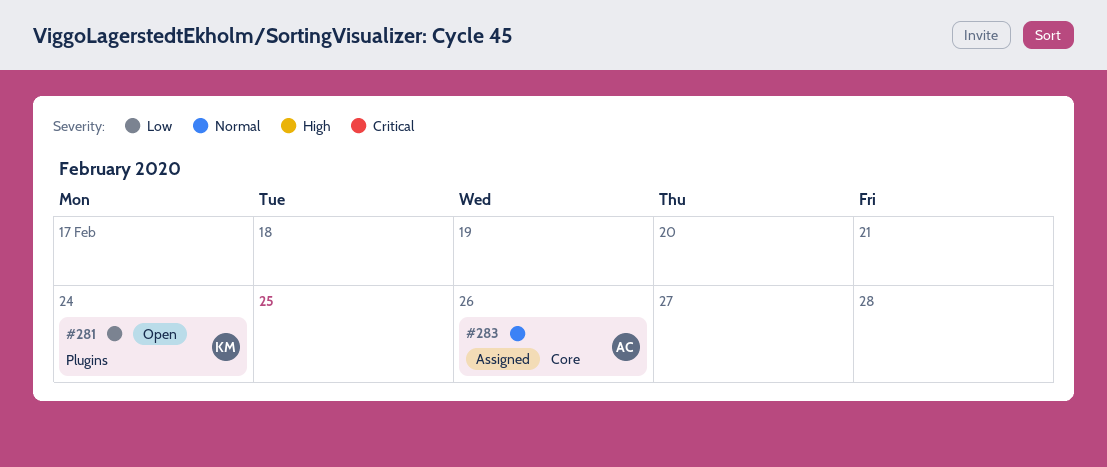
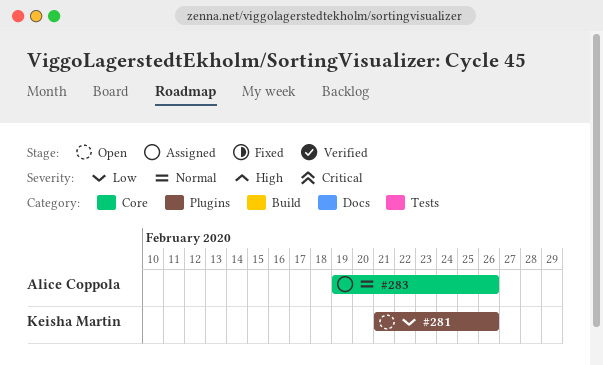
#281, due: Feb 24 -> Feb 26

